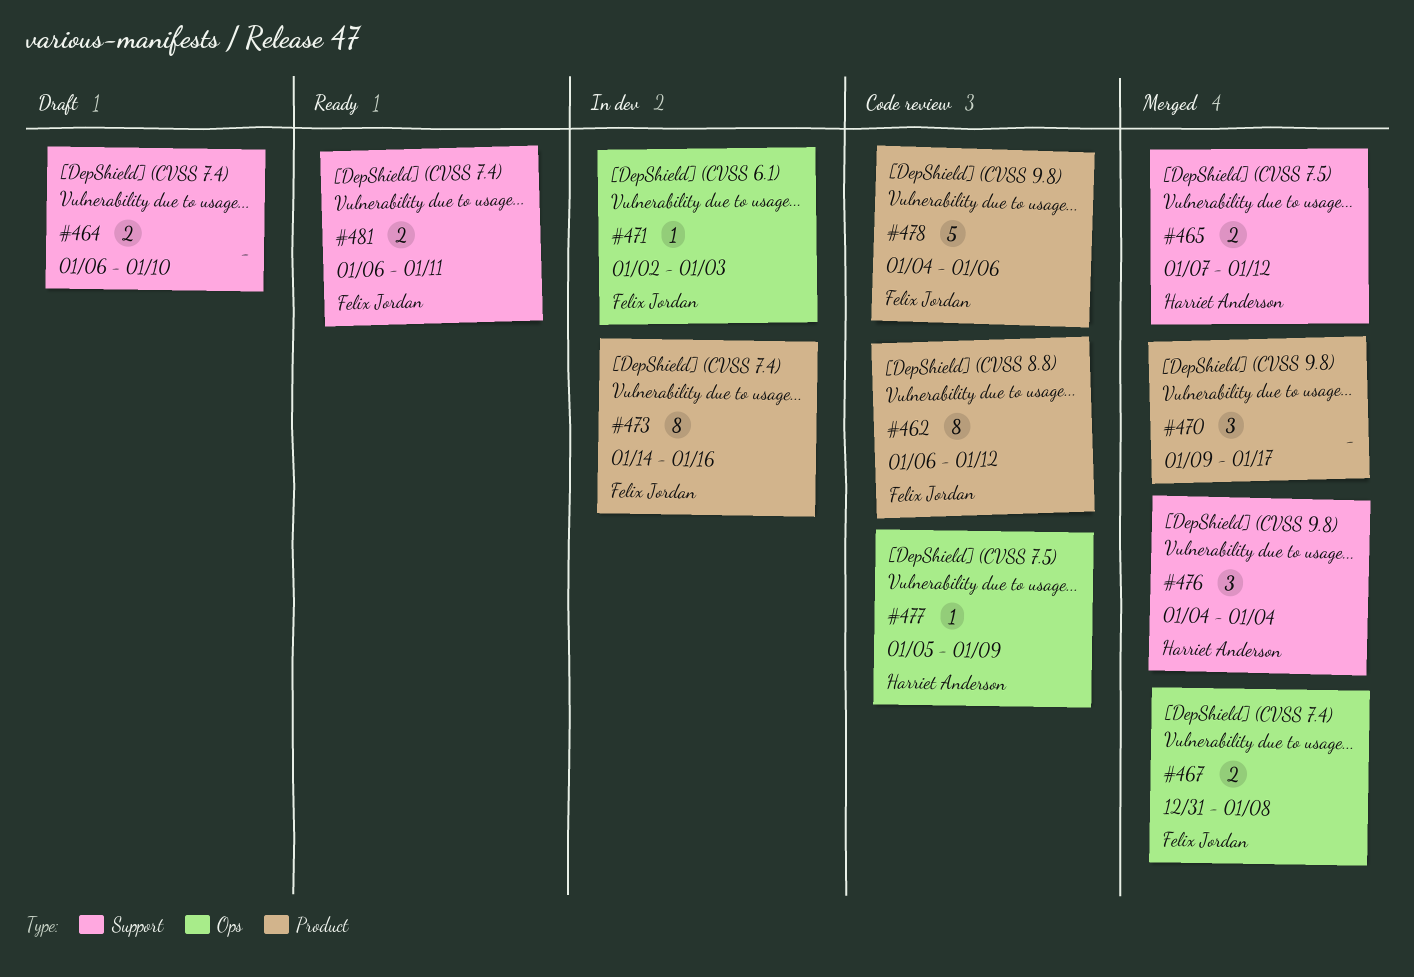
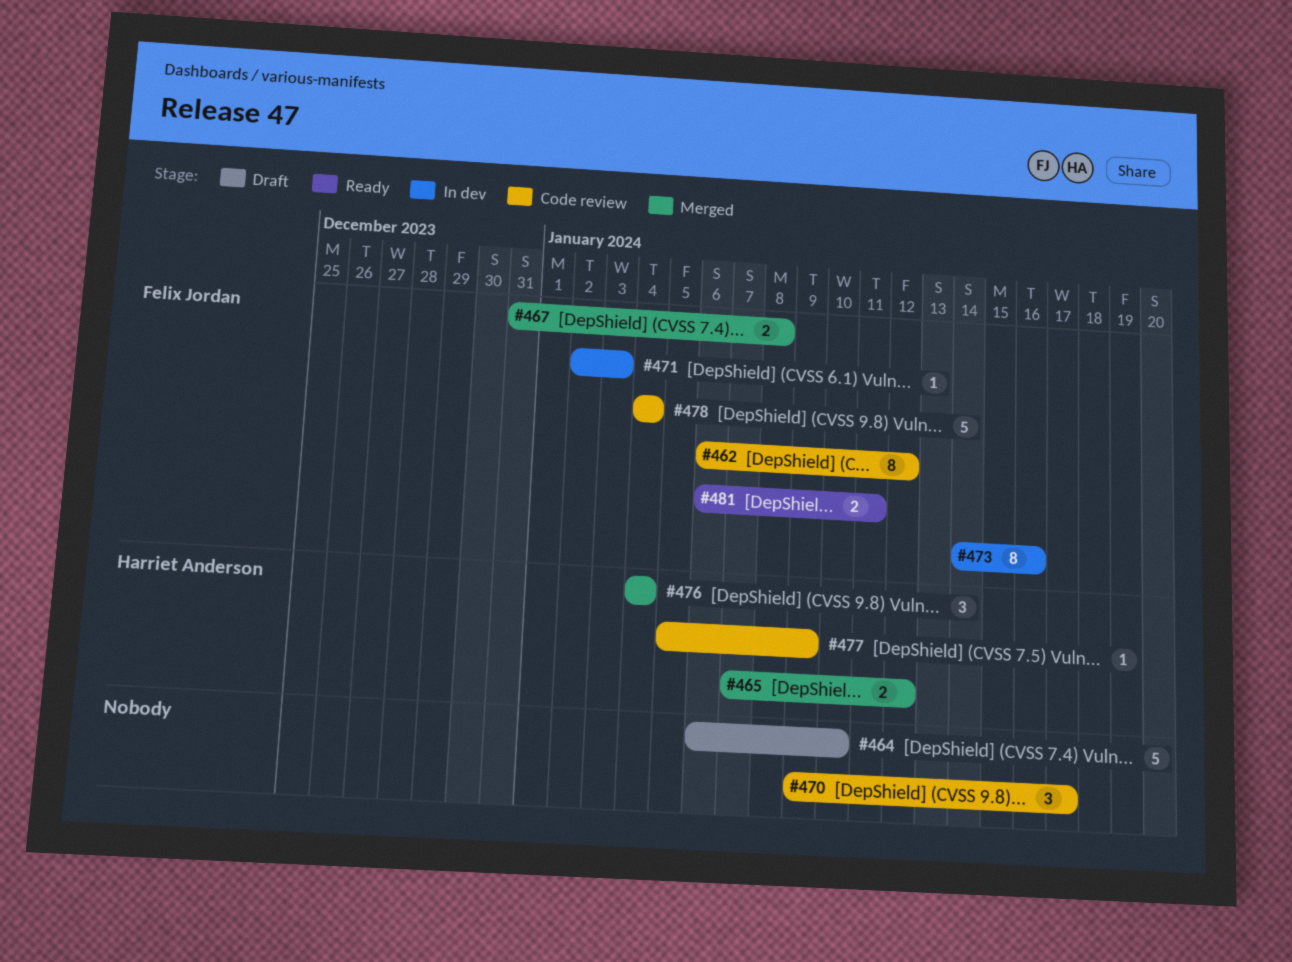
#464, estimate: 2 -> 5
#470, status: Merged -> Code review
#478, due: Jan 6 -> Jan 4

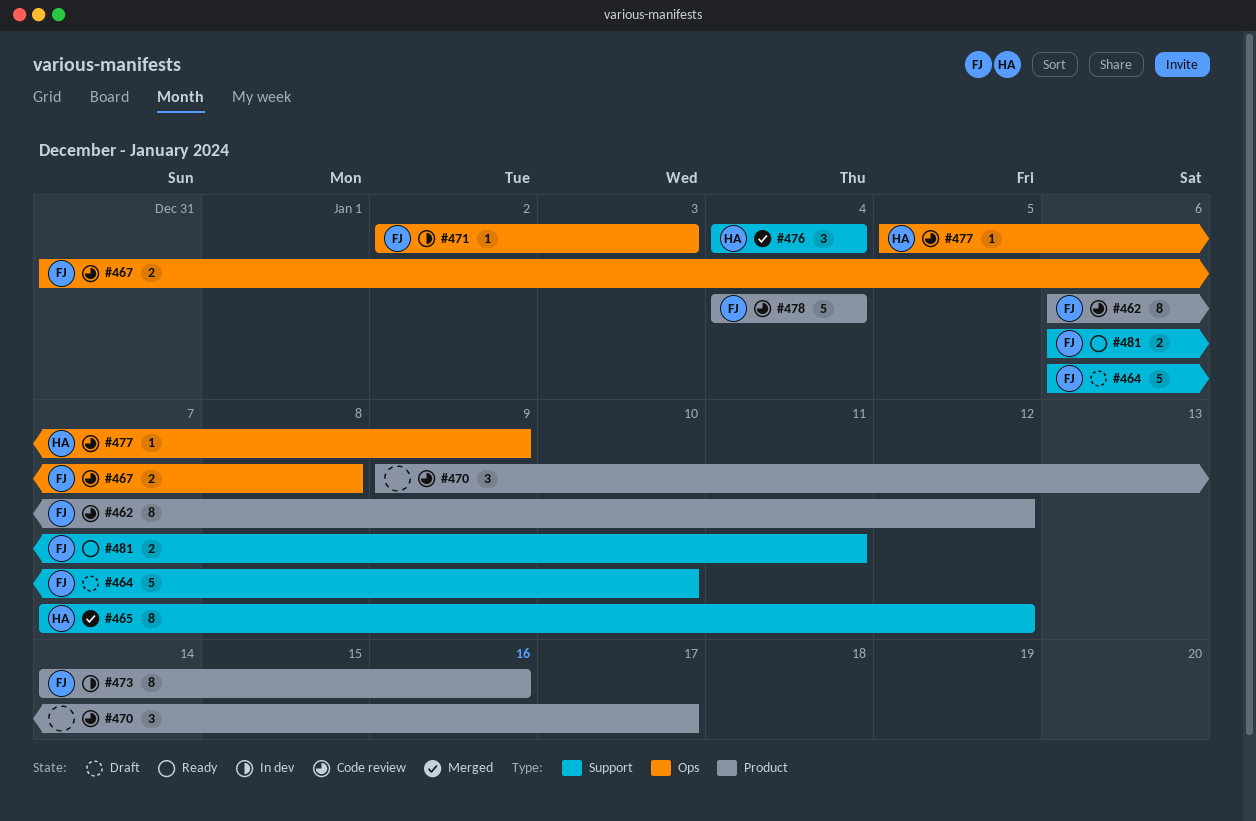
#464, owner: none -> Felix Jordan
#465, estimate: 2 -> 8
#467, status: Merged -> Code review

